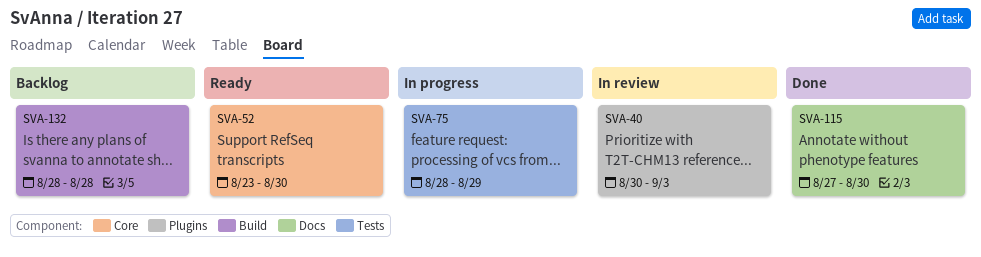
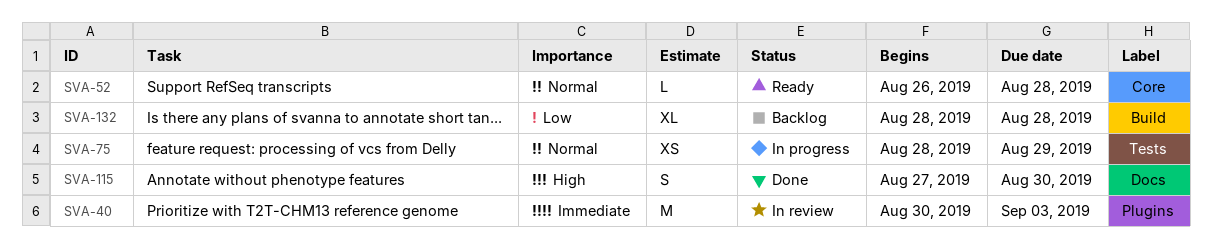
SVA-52, start: Aug 23 -> Aug 26
SVA-52, due: Aug 30 -> Aug 28

